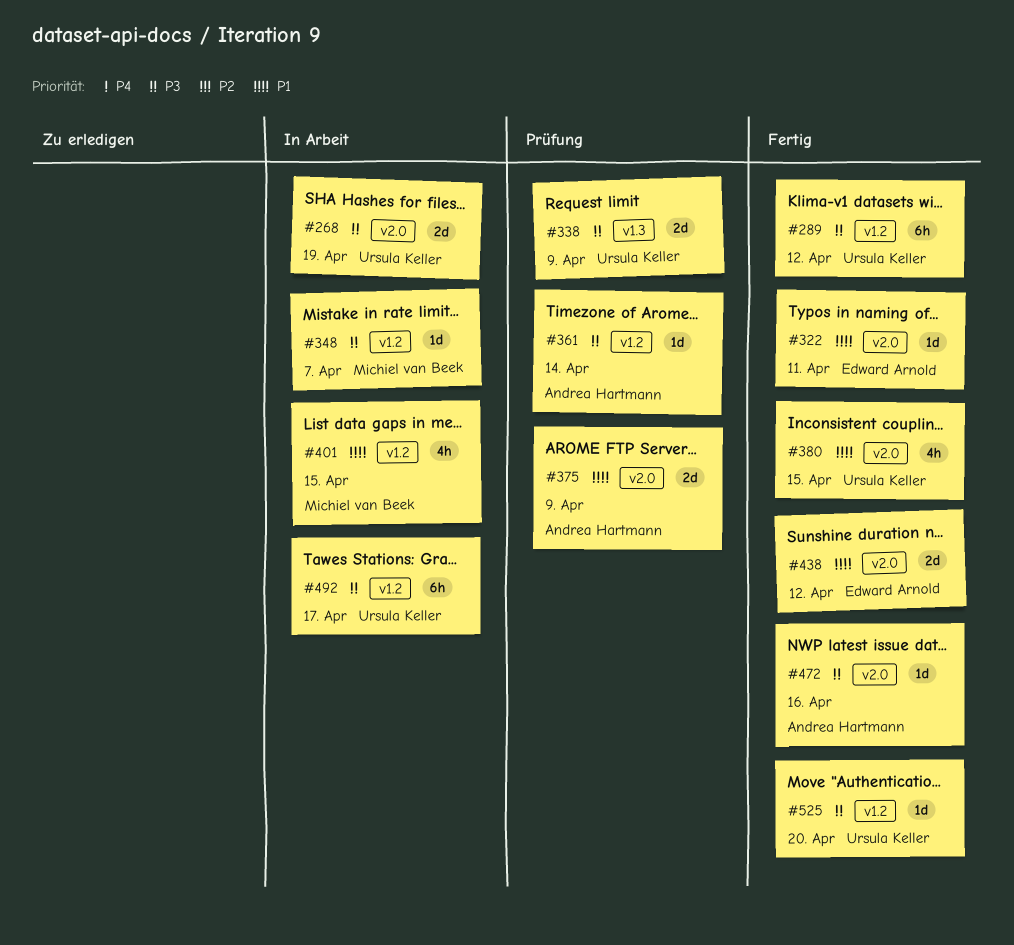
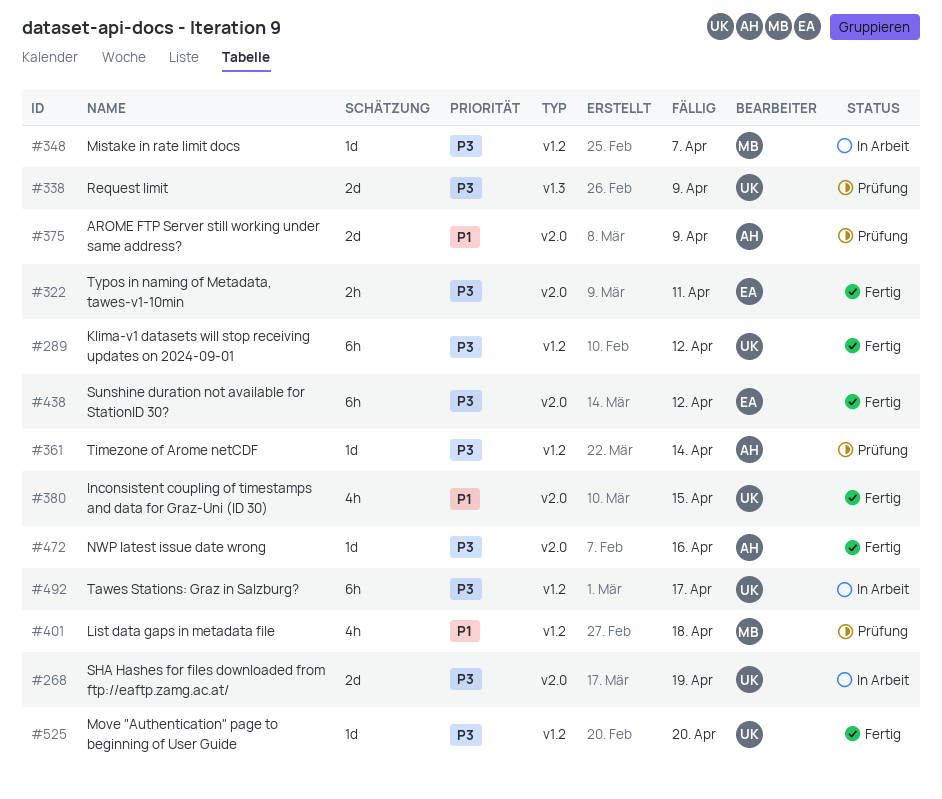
#322, priority: P1 -> P3
#322, estimate: 1d -> 2h
#401, status: In Arbeit -> Prüfung
#401, due: Apr 15 -> Apr 18
#438, priority: P1 -> P3
#438, estimate: 2d -> 6h

